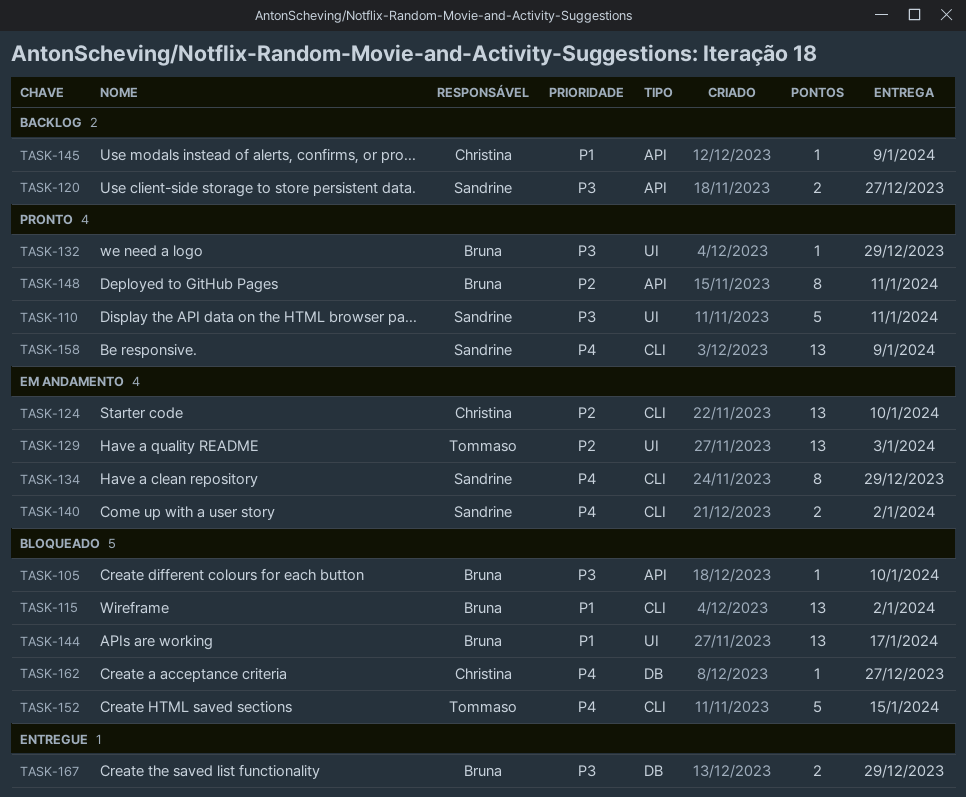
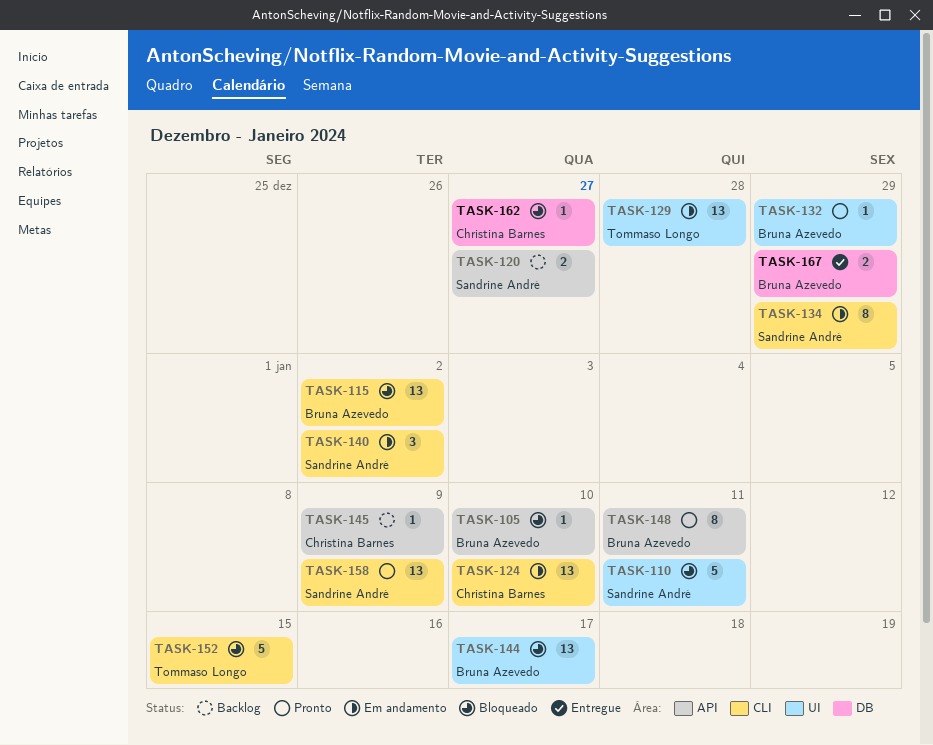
TASK-110, status: Pronto -> Bloqueado
TASK-129, due: Jan 3 -> Dec 28
TASK-140, estimate: 2 -> 3

